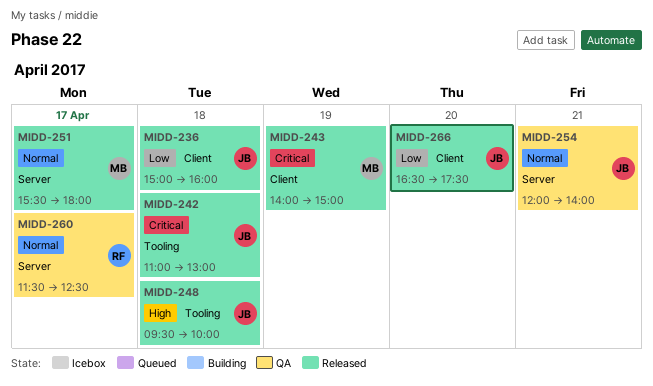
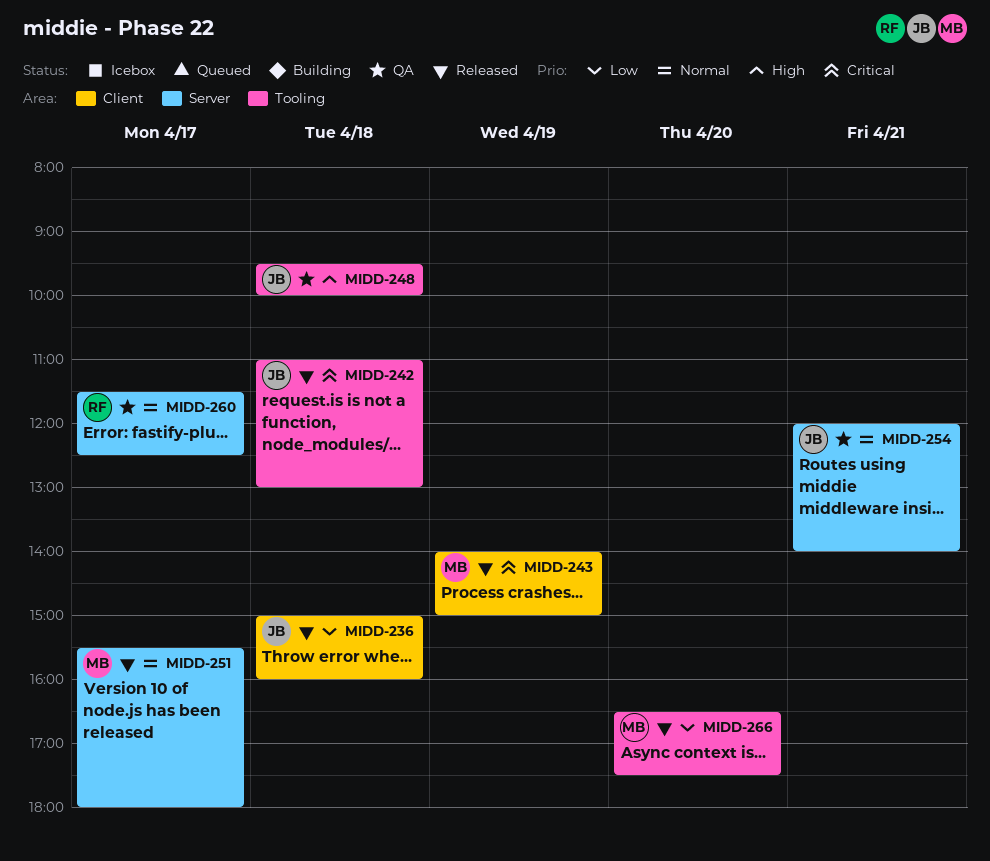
MIDD-248, status: Released -> QA
MIDD-266, owner: JB -> MB
MIDD-266, label: Client -> Tooling

